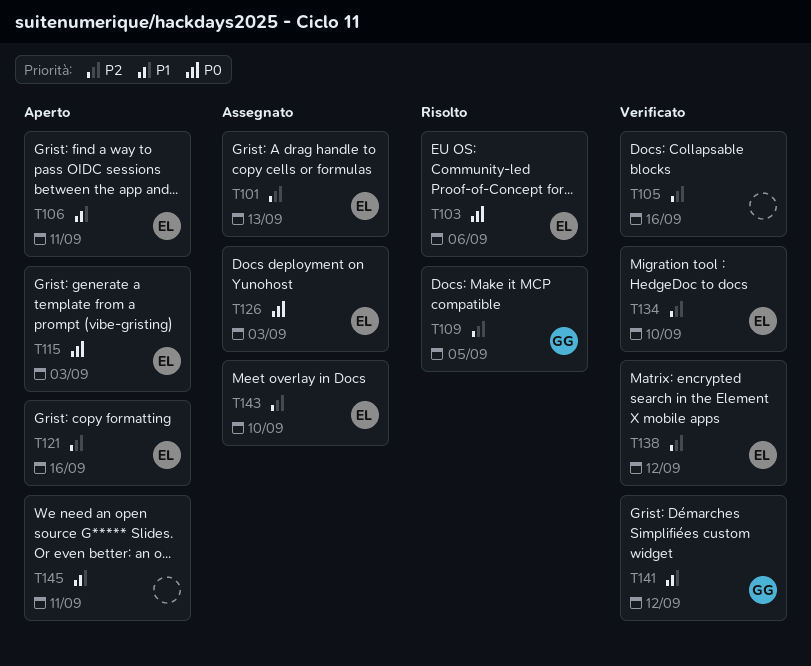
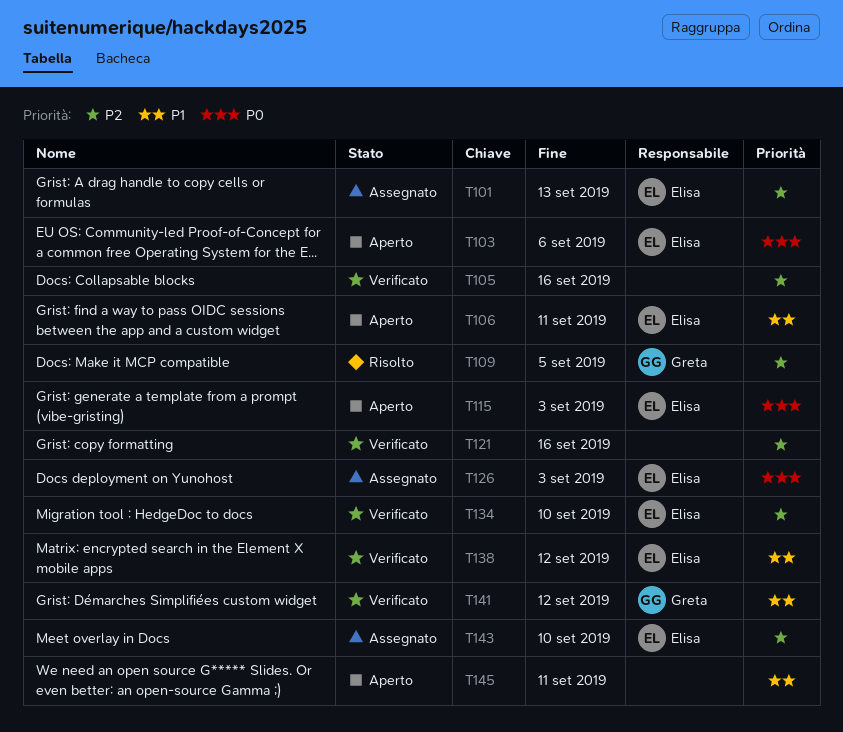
T103, status: Risolto -> Aperto
T121, status: Aperto -> Verificato
T121, owner: Elisa -> none
T138, priority: P2 -> P1

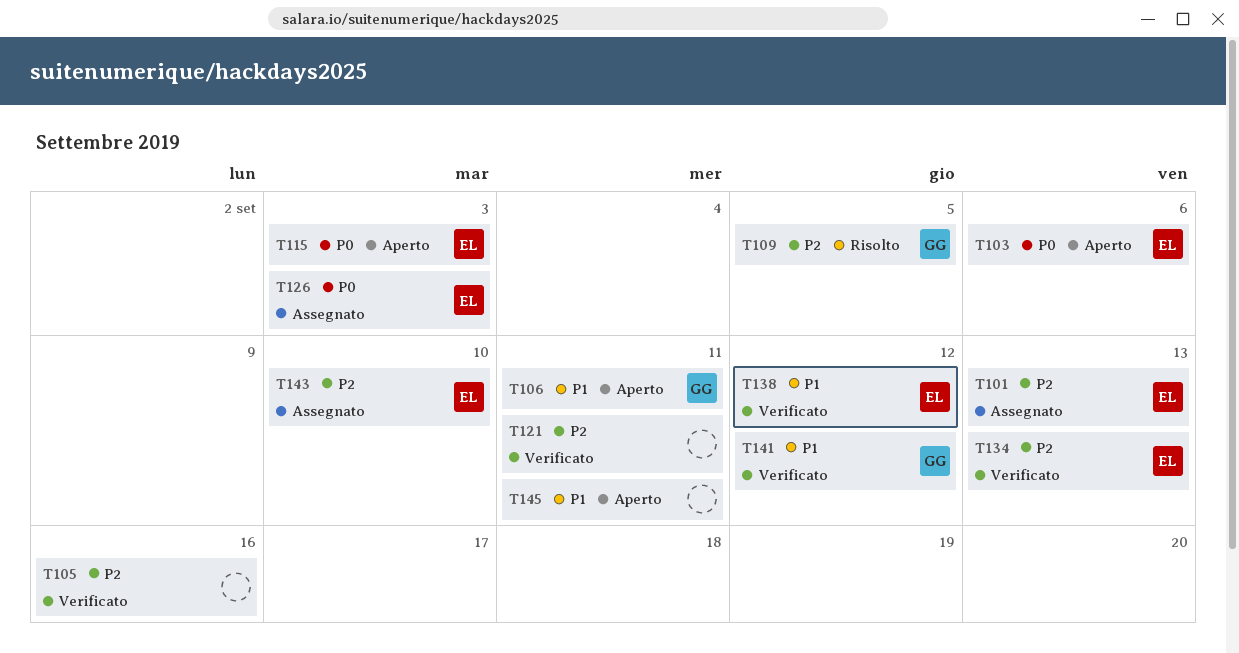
T106, owner: Elisa -> Greta
T121, due: Sep 16 -> Sep 11
T134, due: Sep 10 -> Sep 13

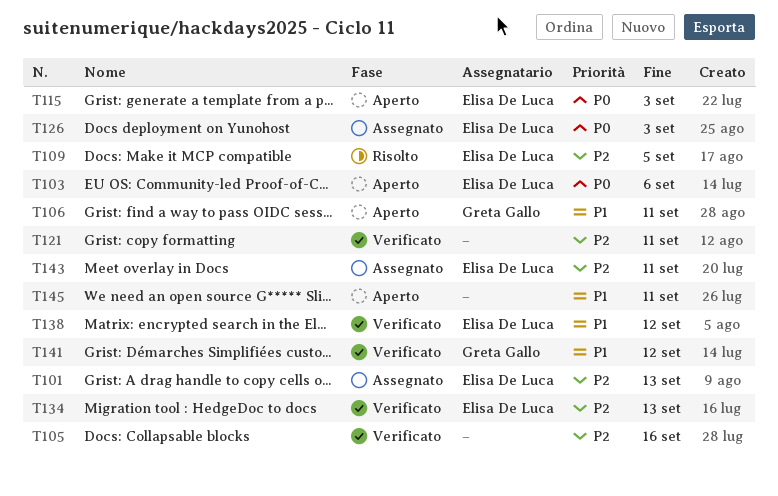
T109, owner: Greta Gallo -> Elisa De Luca
T143, due: Sep 10 -> Sep 11

